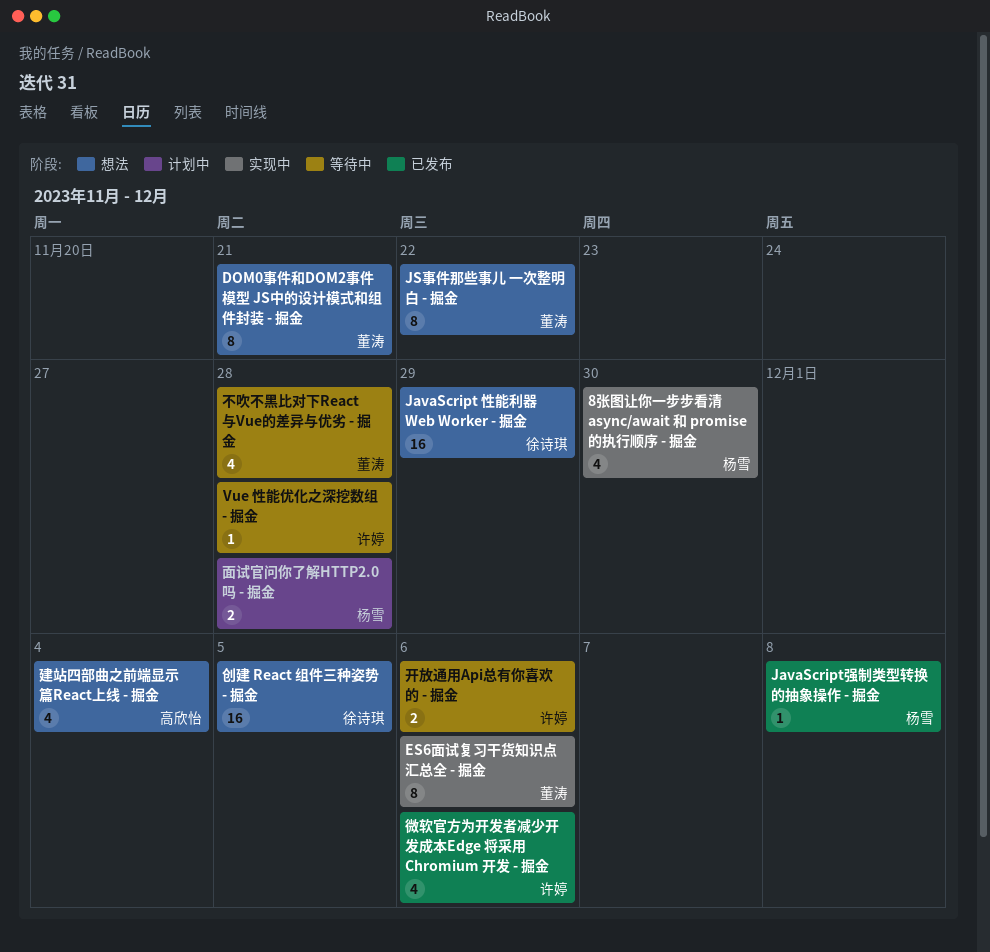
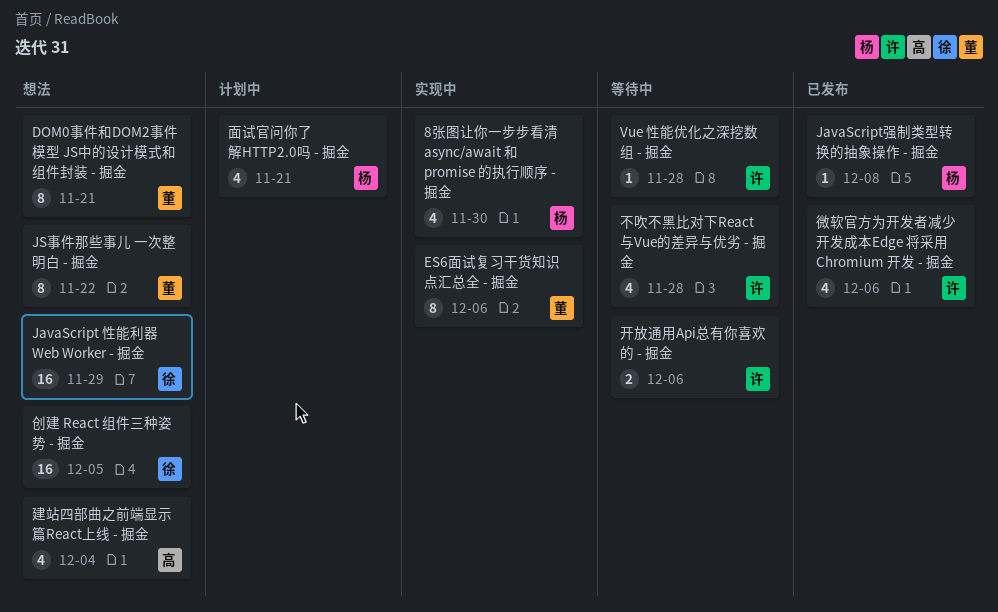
不吹不黑比对下React与Vue的差异与优劣 - 掘金, owner: 董涛 -> 许婷
面试官问你了解HTTP2.0吗 - 掘金, estimate: 2 -> 4
面试官问你了解HTTP2.0吗 - 掘金, due: Nov 28 -> Nov 21

